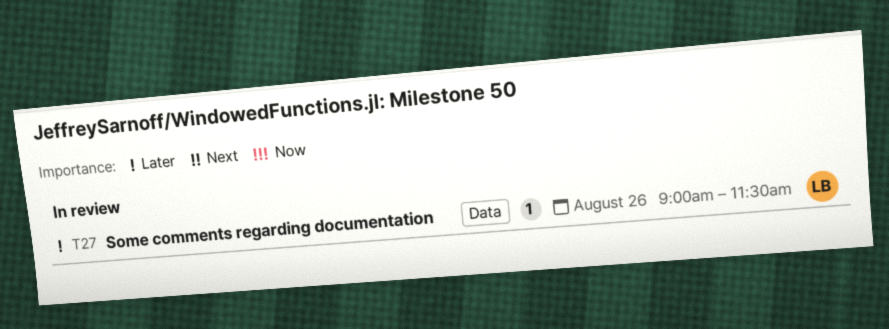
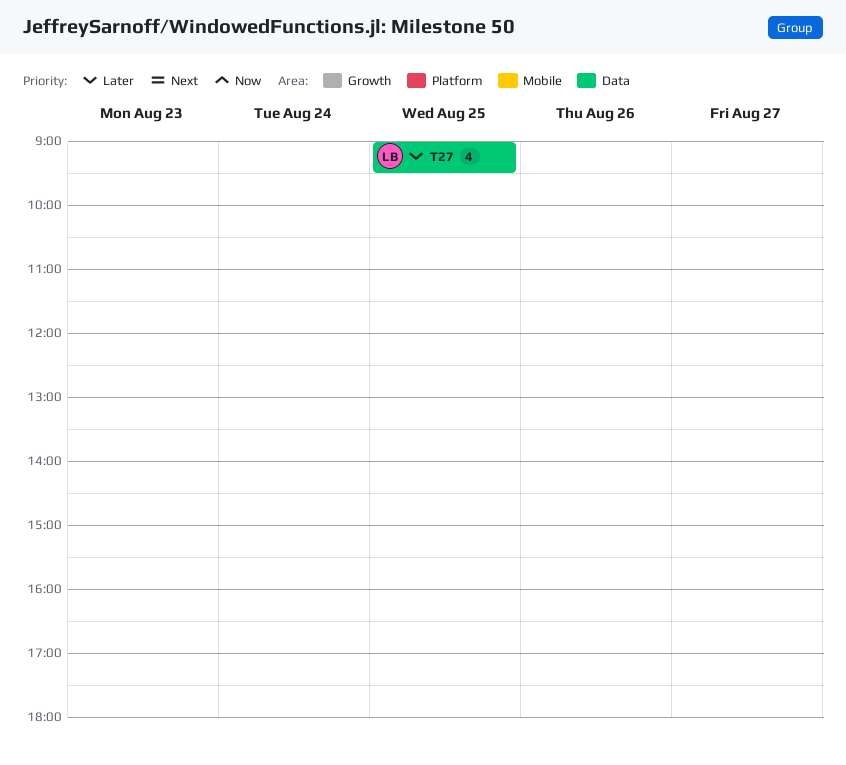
T27, estimate: 1 -> 4
T27, day: Aug 26 -> Aug 25
T27, ends: 11:30 -> 09:30

